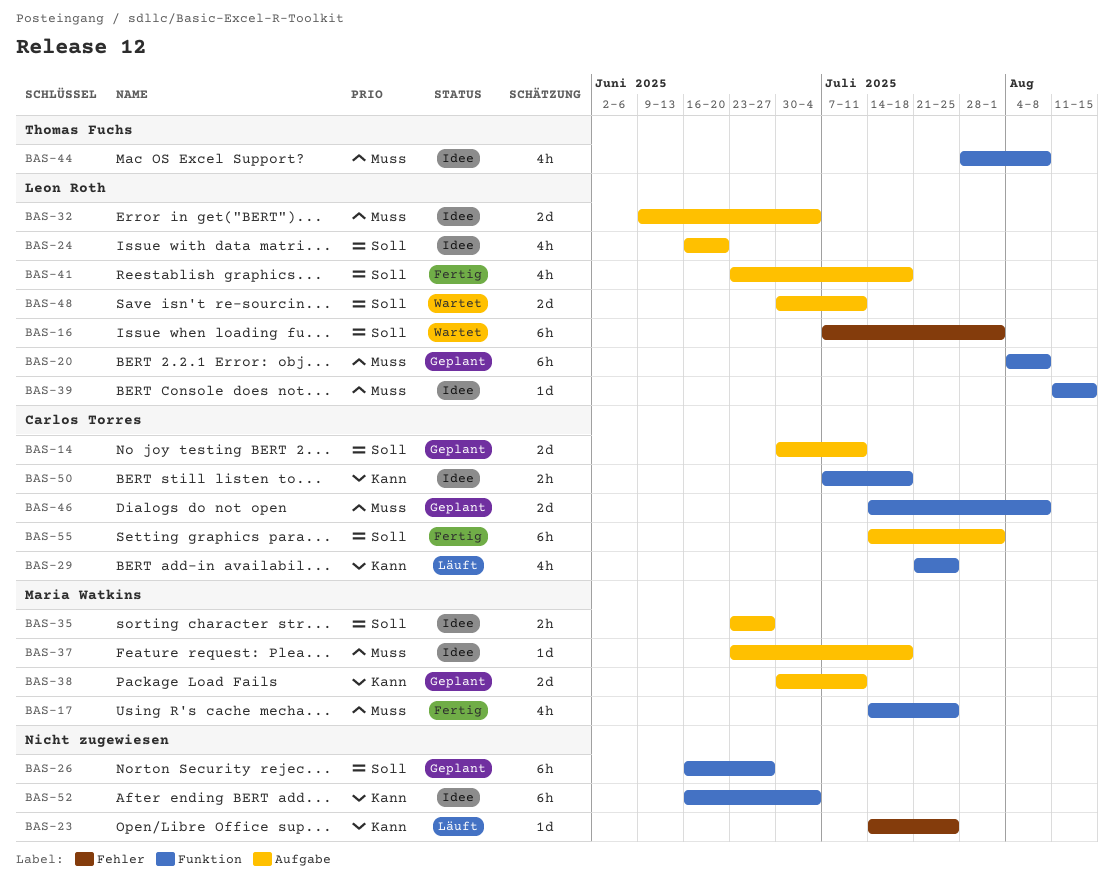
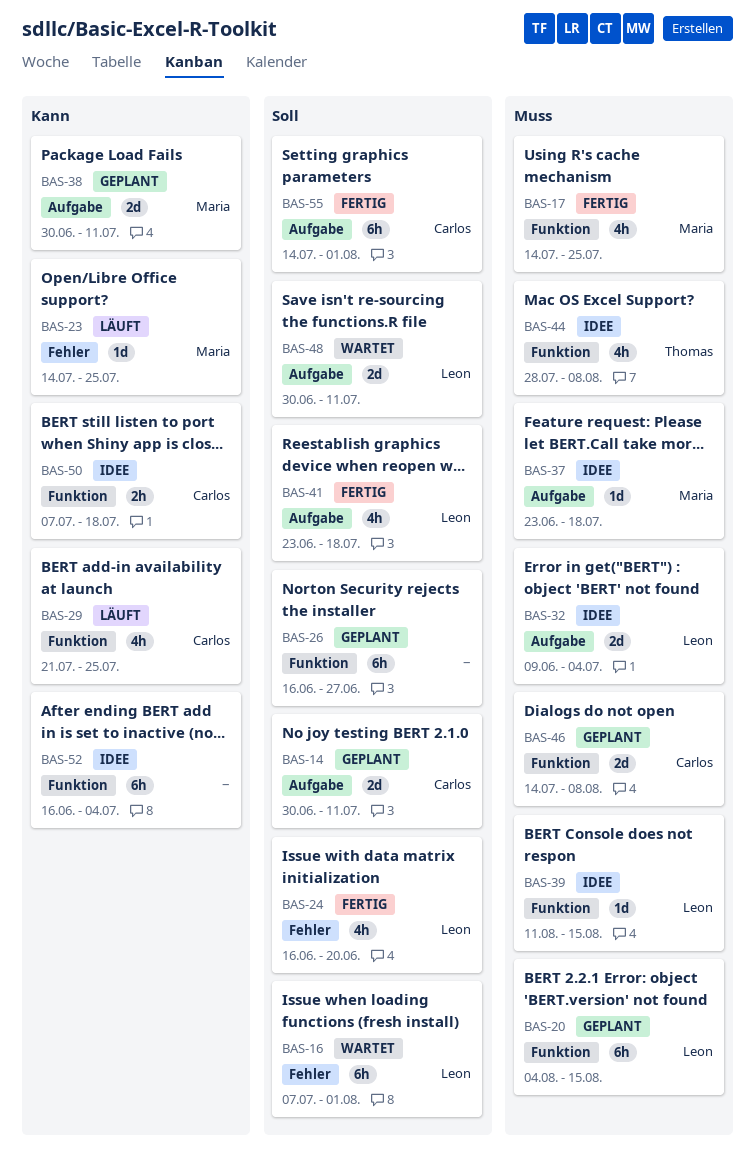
BAS-20, due: Aug 8 -> Aug 15
BAS-23, owner: none -> Maria Watkins
BAS-24, status: Idee -> Fertig
BAS-24, label: Aufgabe -> Fehler
BAS-35: present -> none

